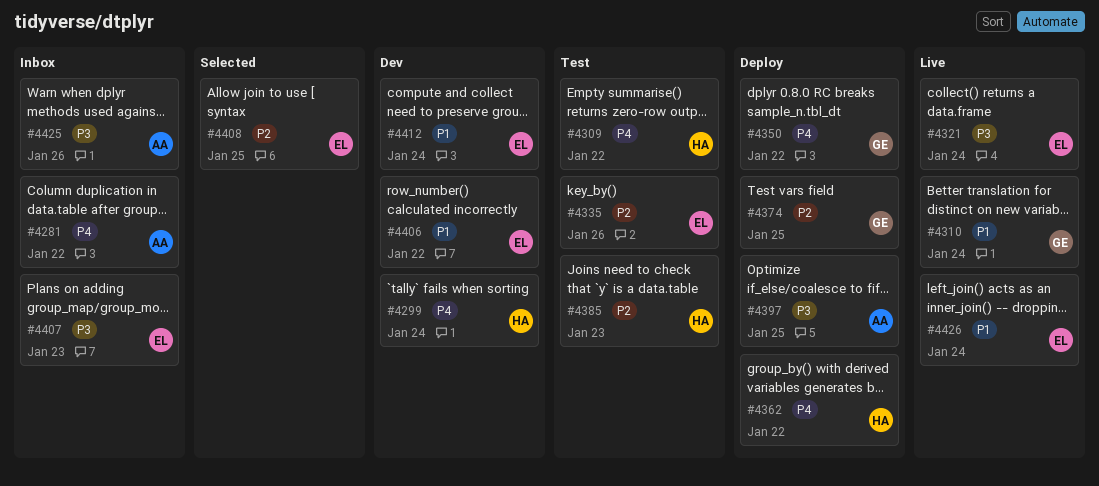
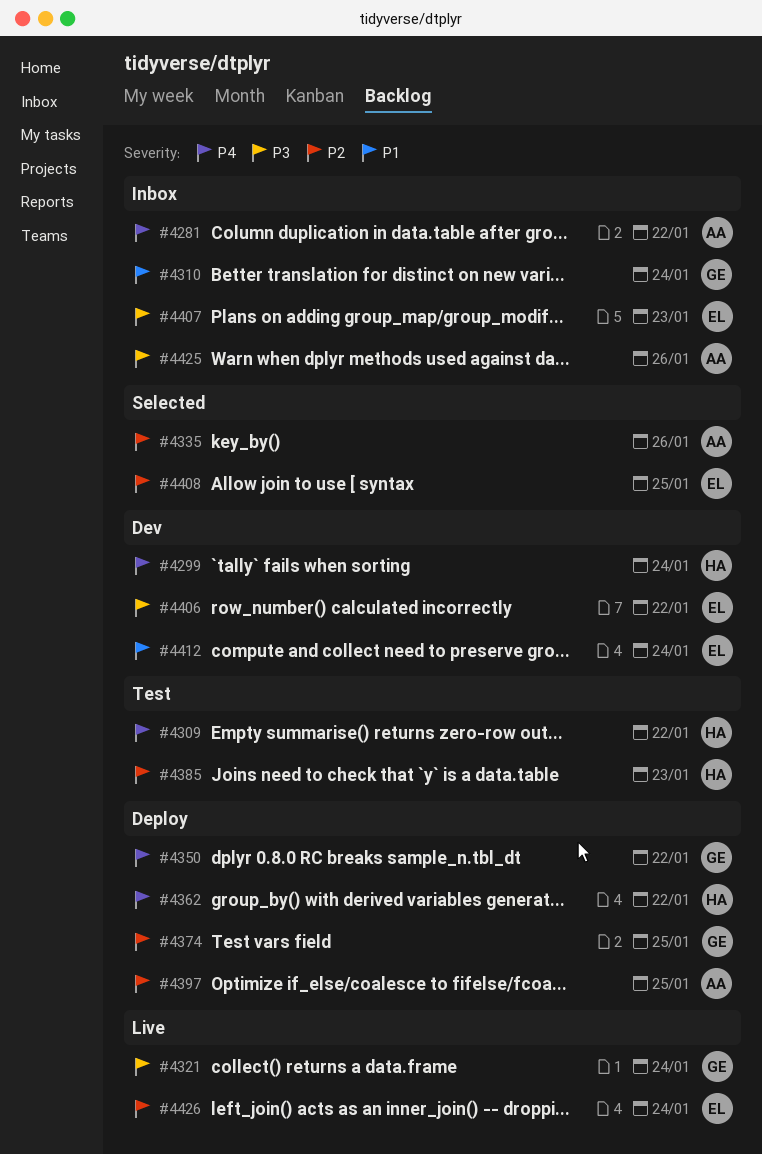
#4310, status: Live -> Inbox
#4321, owner: EL -> GE
#4335, status: Test -> Selected
#4335, owner: EL -> AA
#4397, priority: P3 -> P2
#4406, priority: P1 -> P3
#4426, priority: P1 -> P2

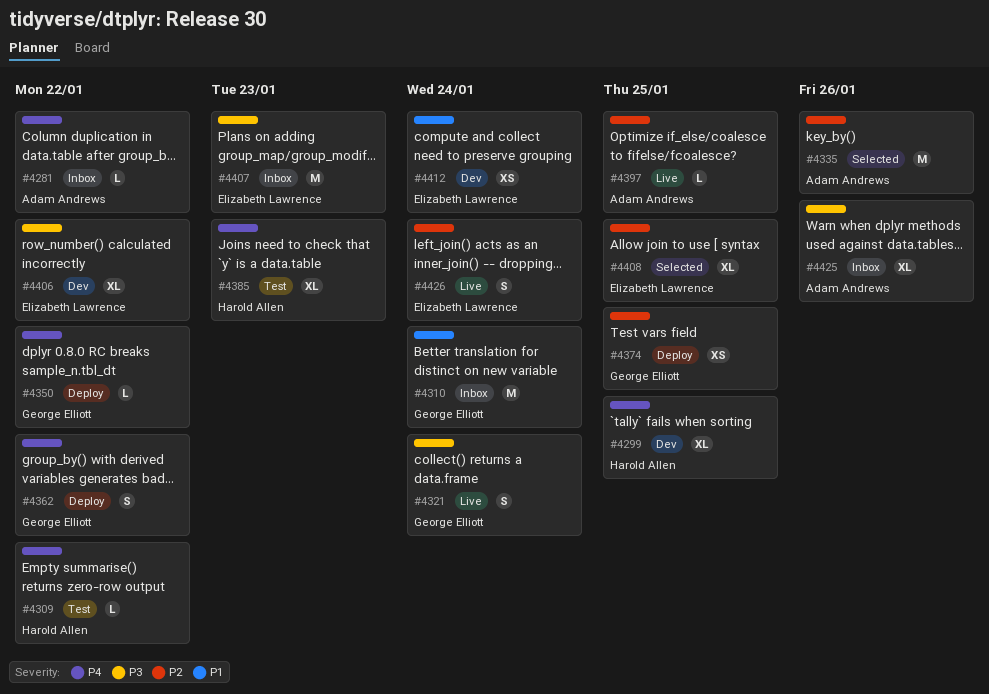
#4299, due: Jan 24 -> Jan 25
#4362, owner: Harold Allen -> George Elliott
#4385, priority: P2 -> P4
#4397, status: Deploy -> Live

